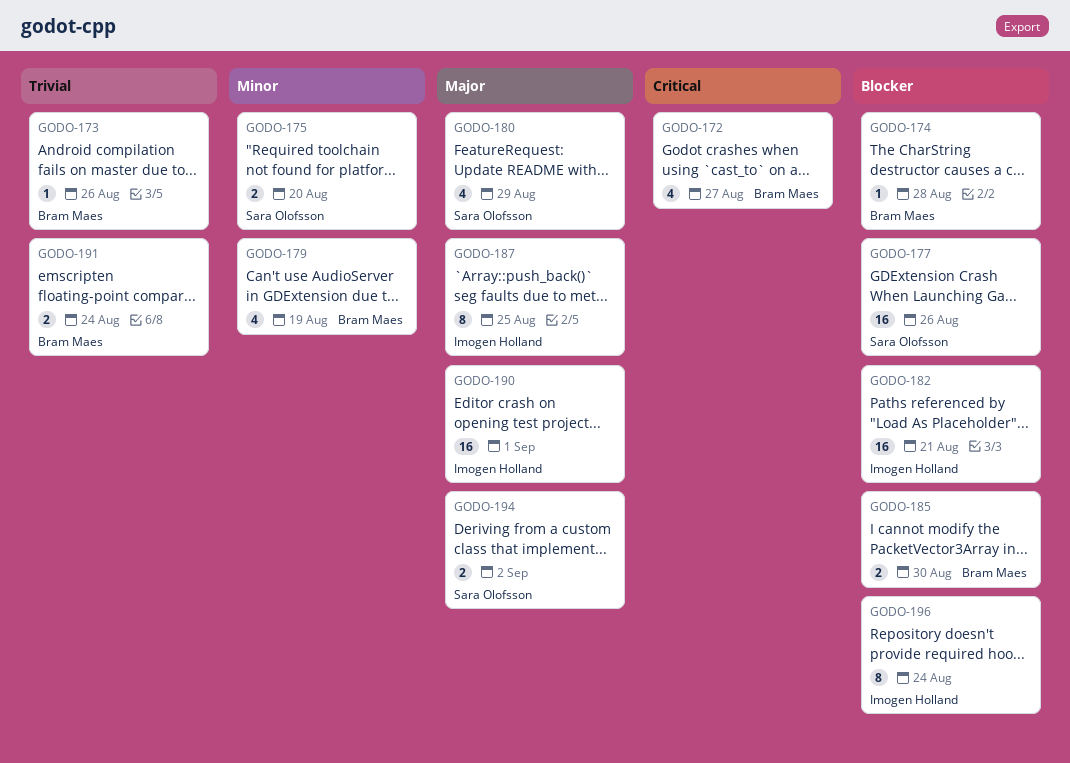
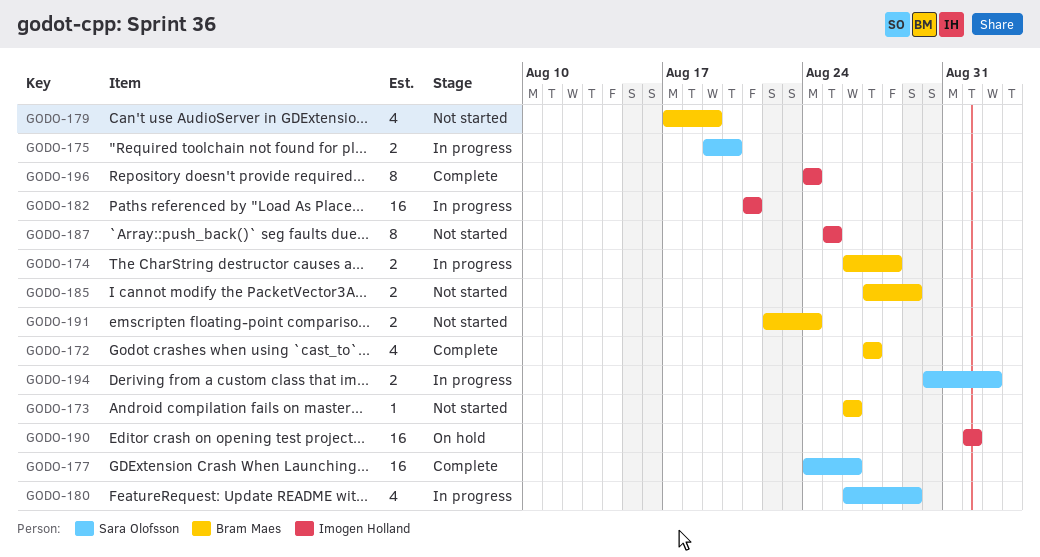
GODO-174, estimate: 1 -> 2
GODO-185, due: Aug 30 -> Aug 29

